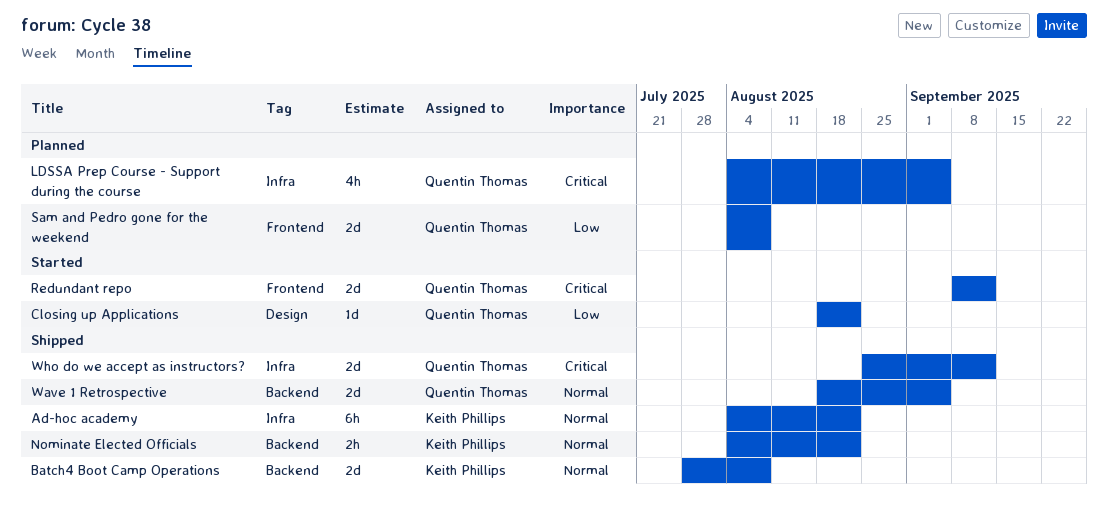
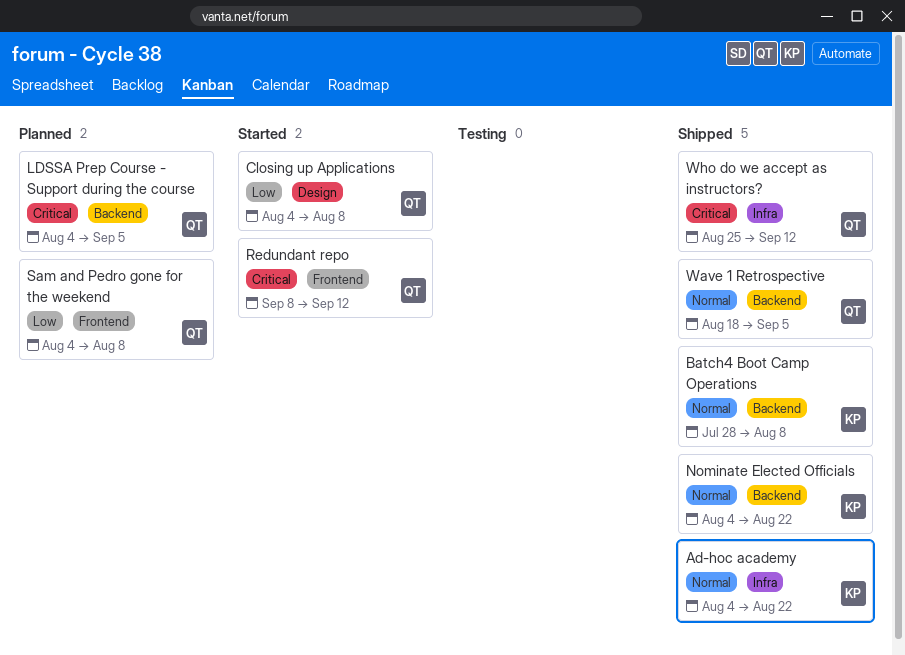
Closing up Applications, start: Aug 18 -> Aug 4
Closing up Applications, due: Aug 22 -> Aug 8
LDSSA Prep Course - Support during the course, label: Infra -> Backend

